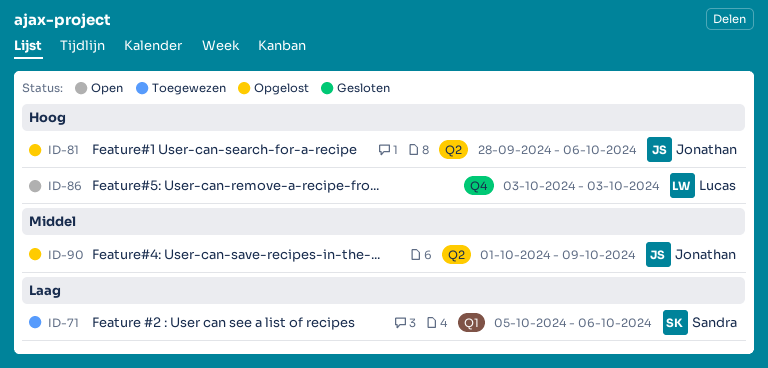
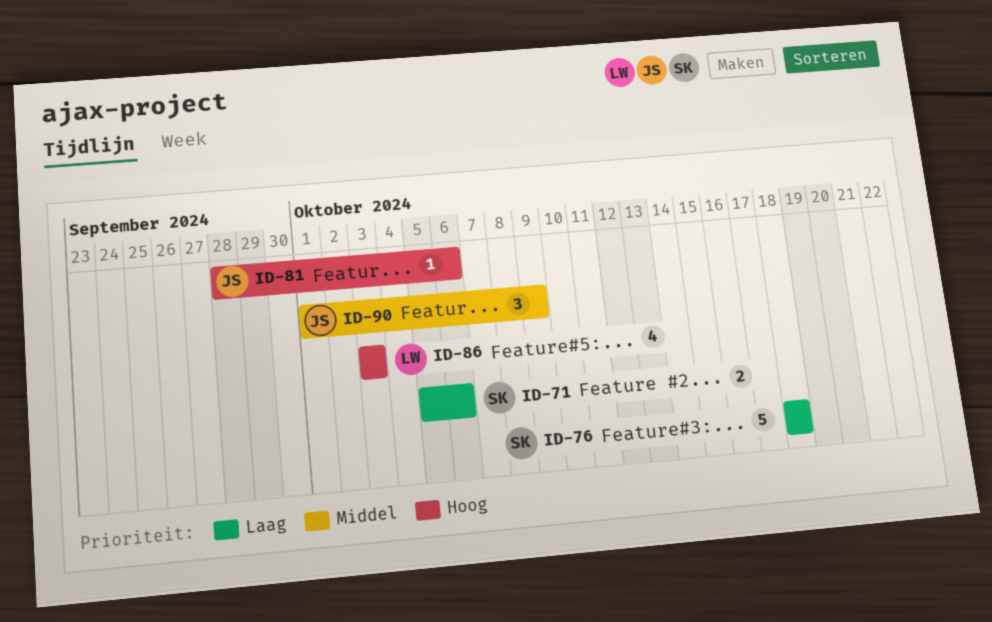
ID-76: none -> present

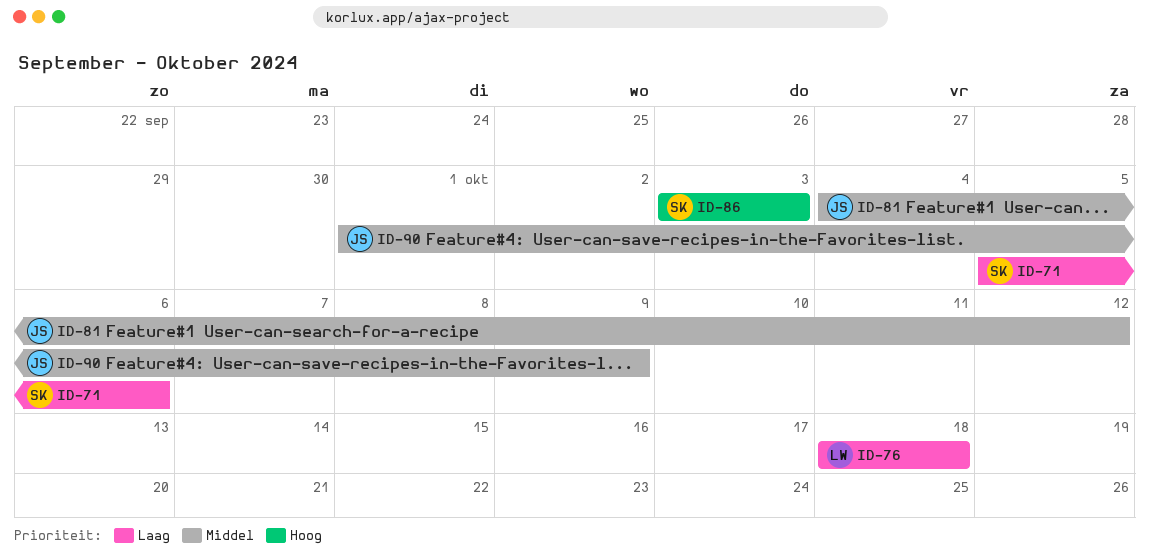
ID-76, owner: SK -> LW
ID-81, priority: Hoog -> Middel
ID-81, start: Sep 28 -> Oct 4
ID-81, due: Oct 6 -> Oct 12
ID-86, owner: LW -> SK

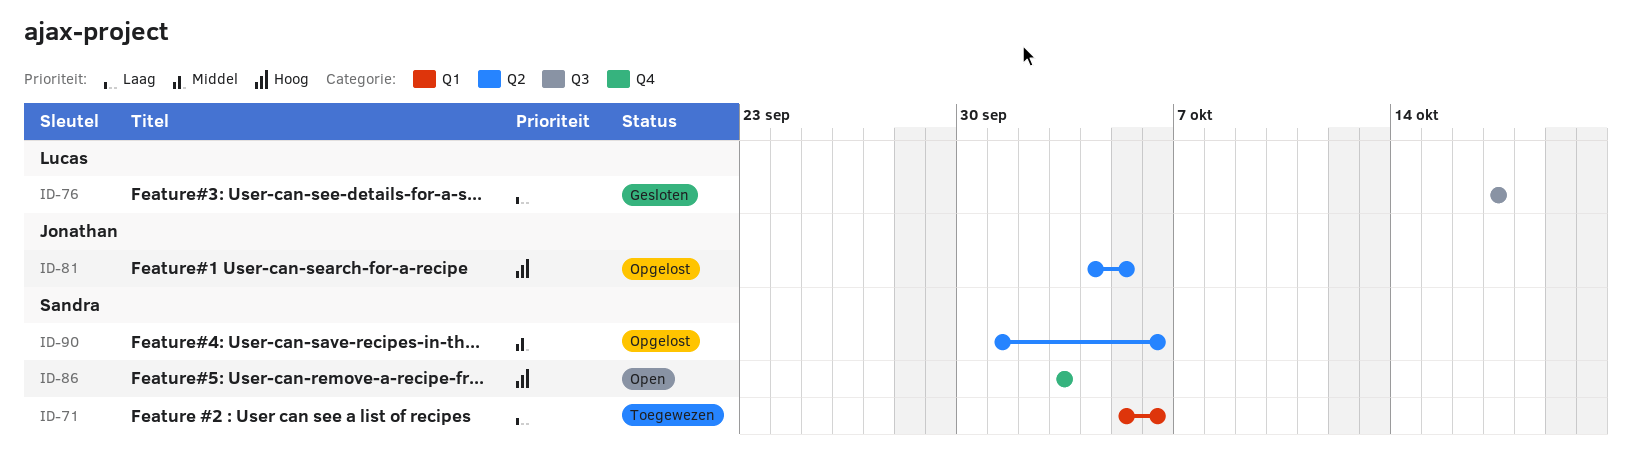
ID-76, start: Oct 18 -> Oct 17
ID-76, due: Oct 18 -> Oct 17
ID-81, priority: Middel -> Hoog
ID-81, due: Oct 12 -> Oct 5
ID-90, owner: Jonathan -> Sandra
ID-90, due: Oct 9 -> Oct 6

